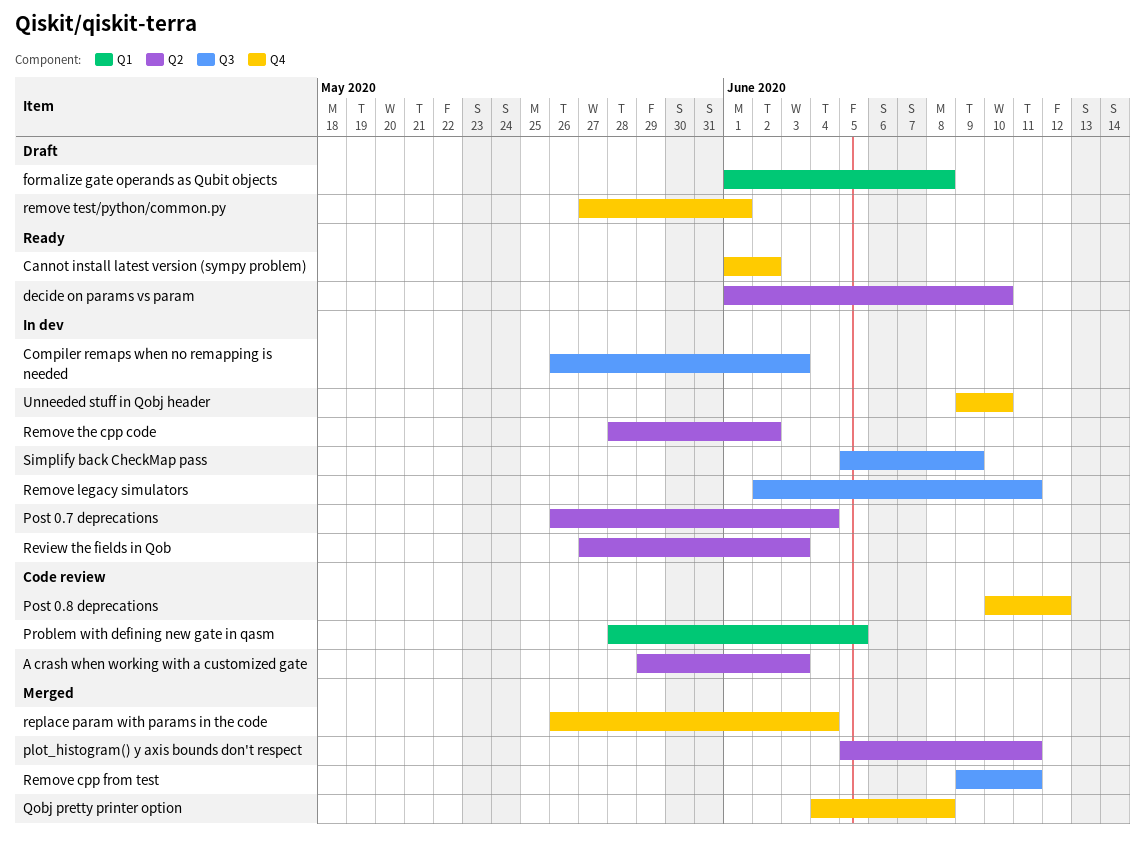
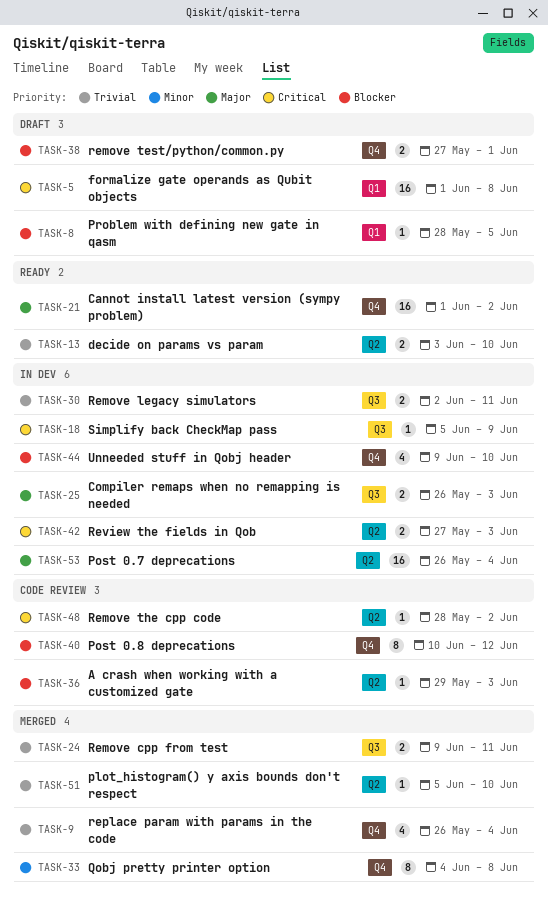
decide on params vs param, start: Jun 1 -> Jun 3
plot_histogram() y axis bounds don't respect, due: Jun 11 -> Jun 10
Problem with defining new gate in qasm, status: Code review -> Draft
Remove the cpp code, status: In dev -> Code review

